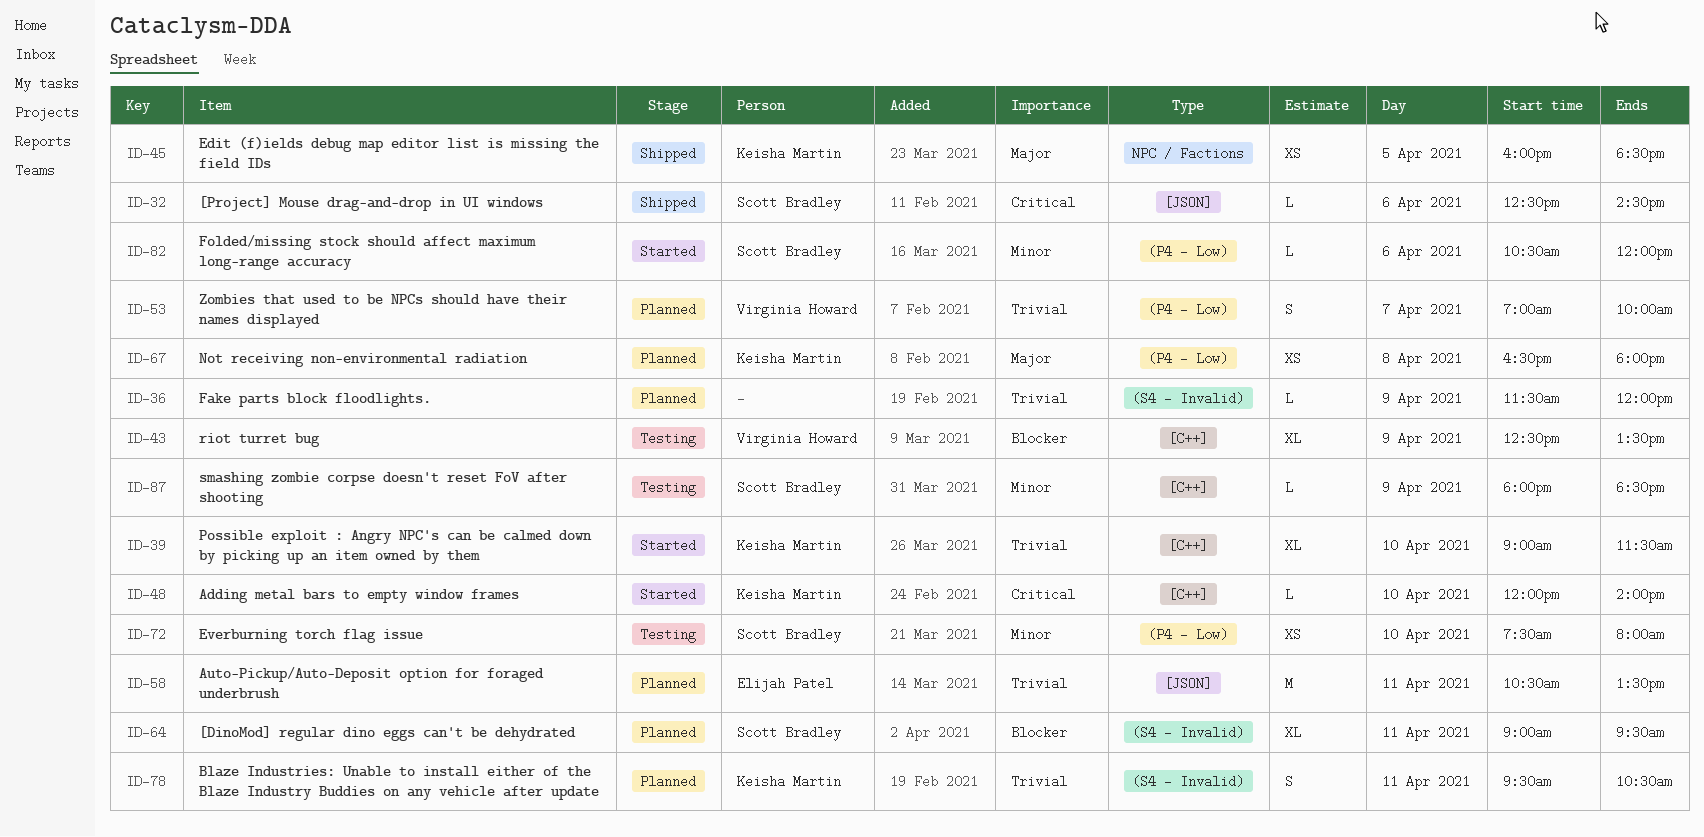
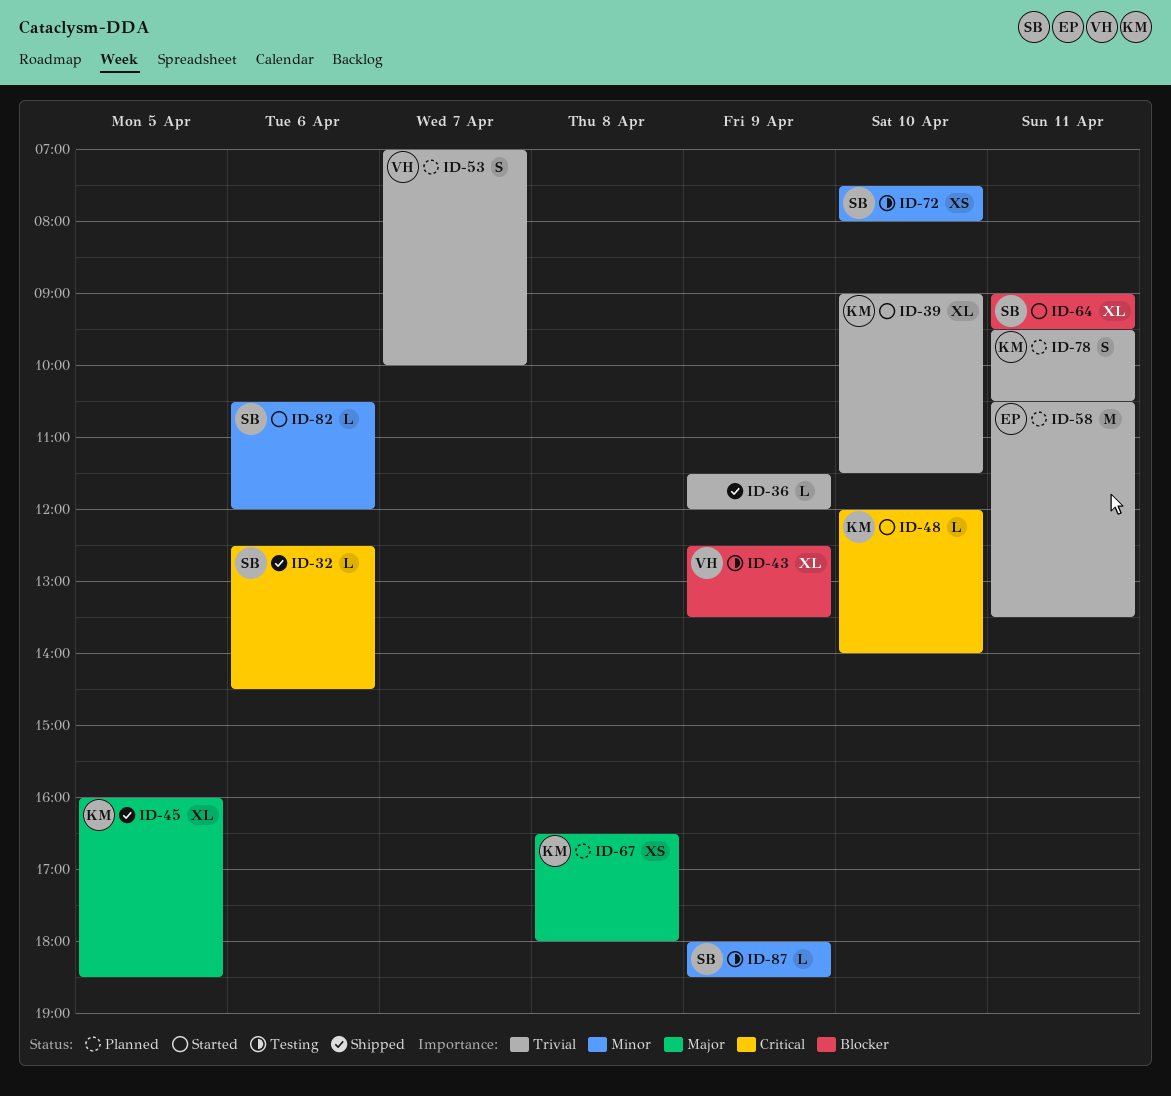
ID-36, status: Planned -> Shipped
ID-45, estimate: XS -> XL
ID-64, status: Planned -> Started

